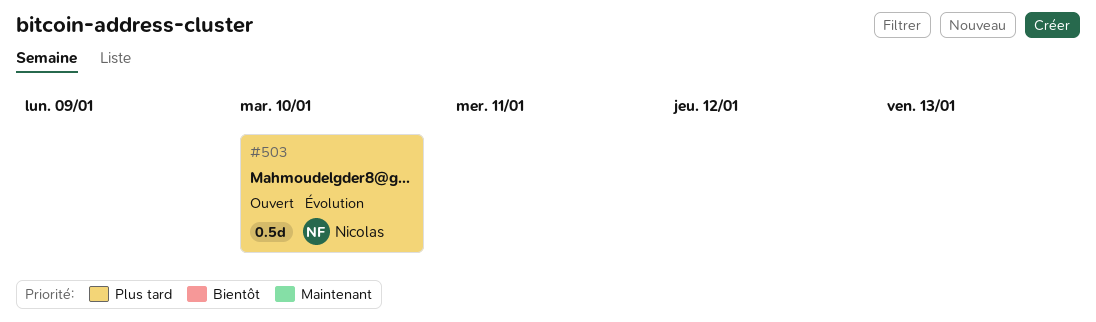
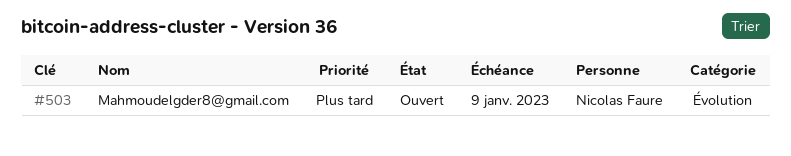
#503, due: Jan 10 -> Jan 9

